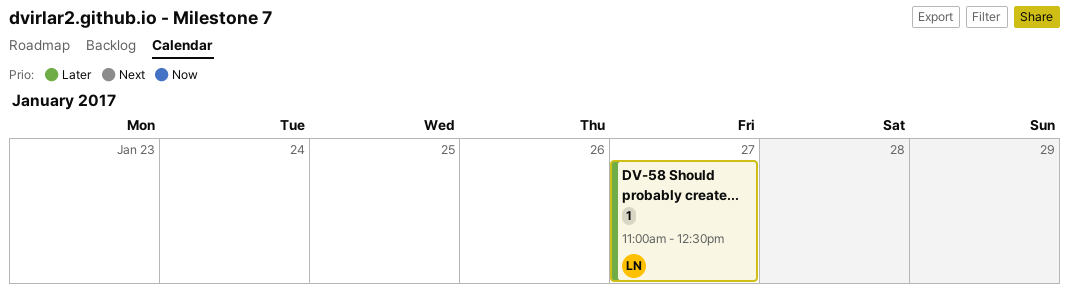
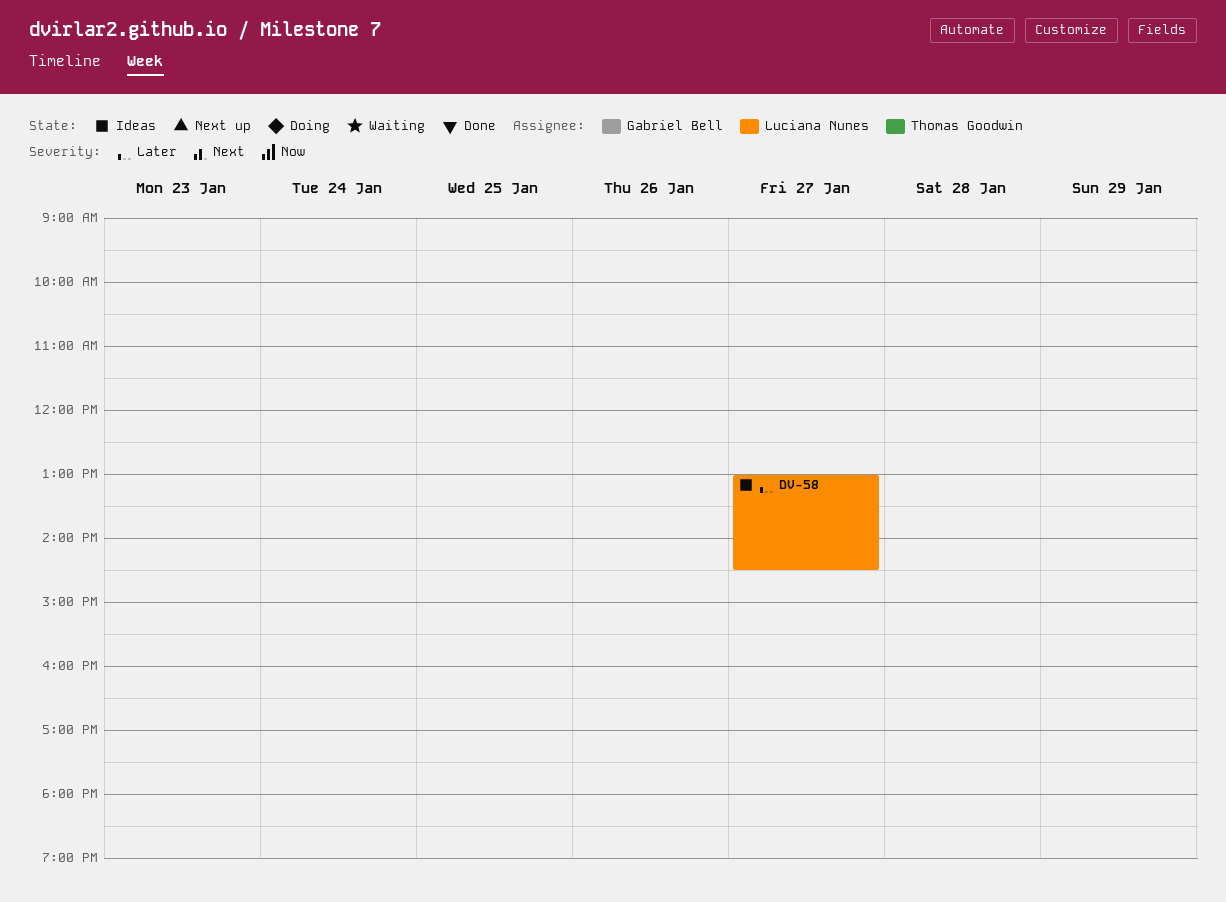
DV-58, begins: 11:00 -> 13:00
DV-58, ends: 12:30 -> 14:30

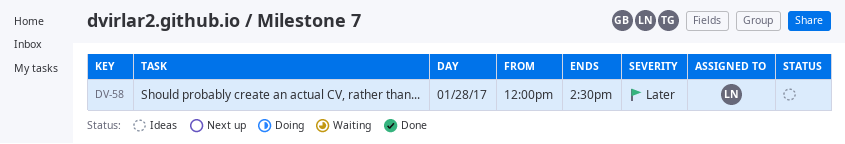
DV-58, day: Jan 27 -> Jan 28
DV-58, begins: 13:00 -> 12:00

